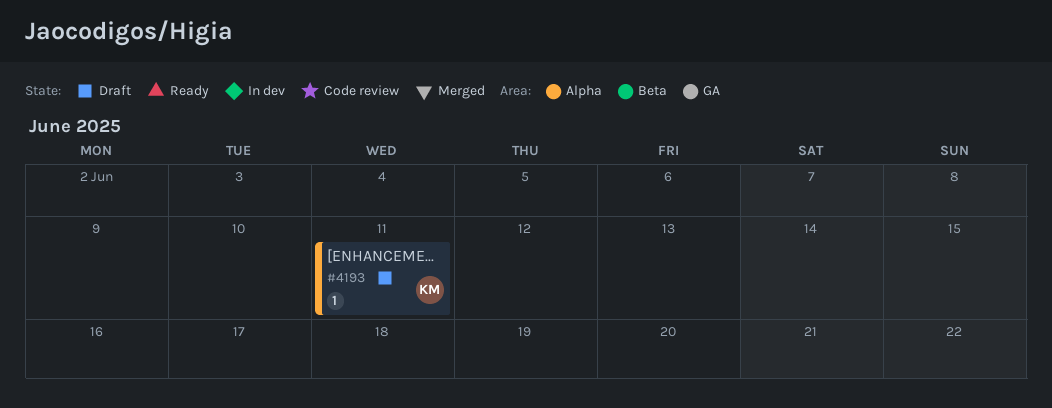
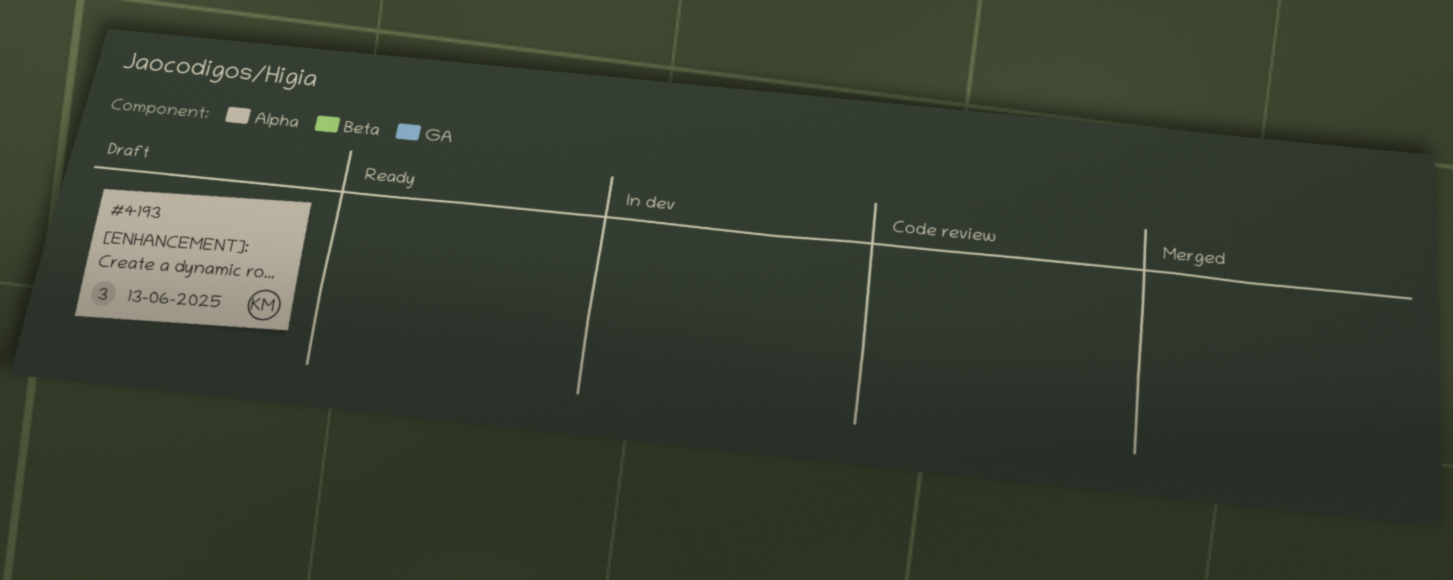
#4193, estimate: 1 -> 3
#4193, due: Jun 11 -> Jun 13

